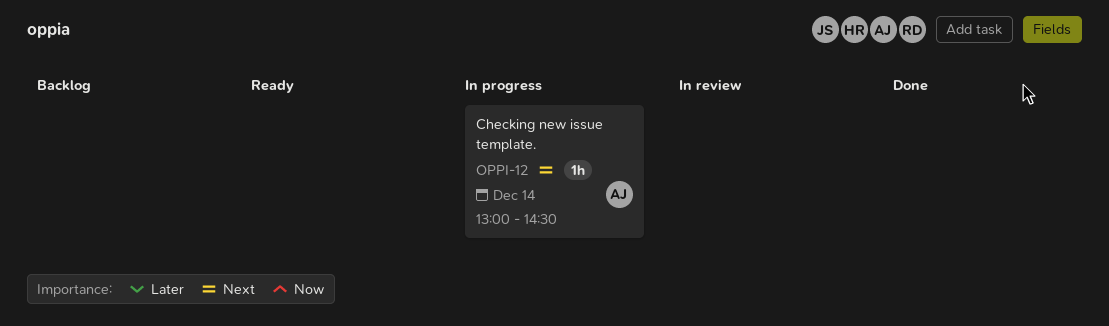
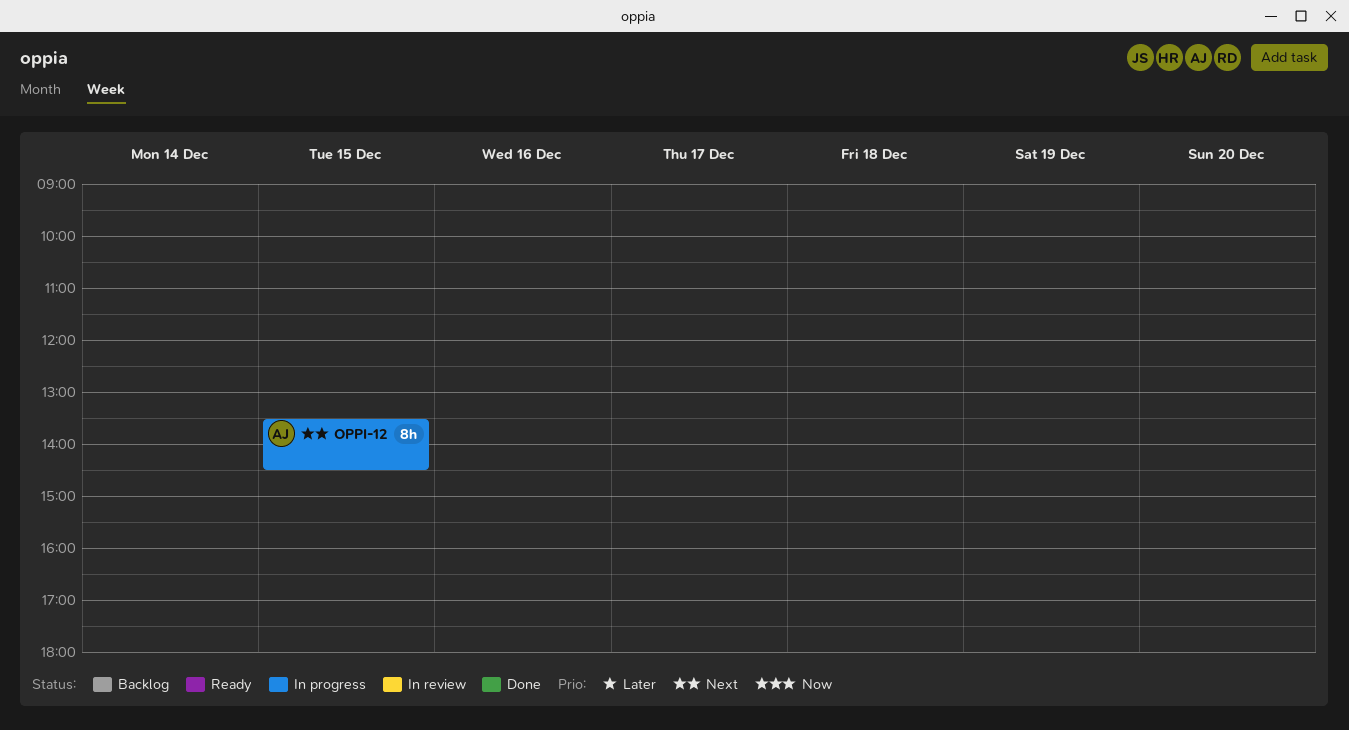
OPPI-12, estimate: 1h -> 8h
OPPI-12, day: Dec 14 -> Dec 15
OPPI-12, begins: 13:00 -> 13:30

